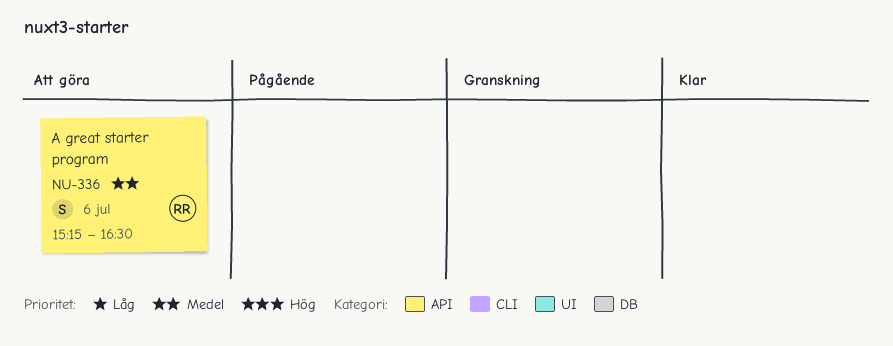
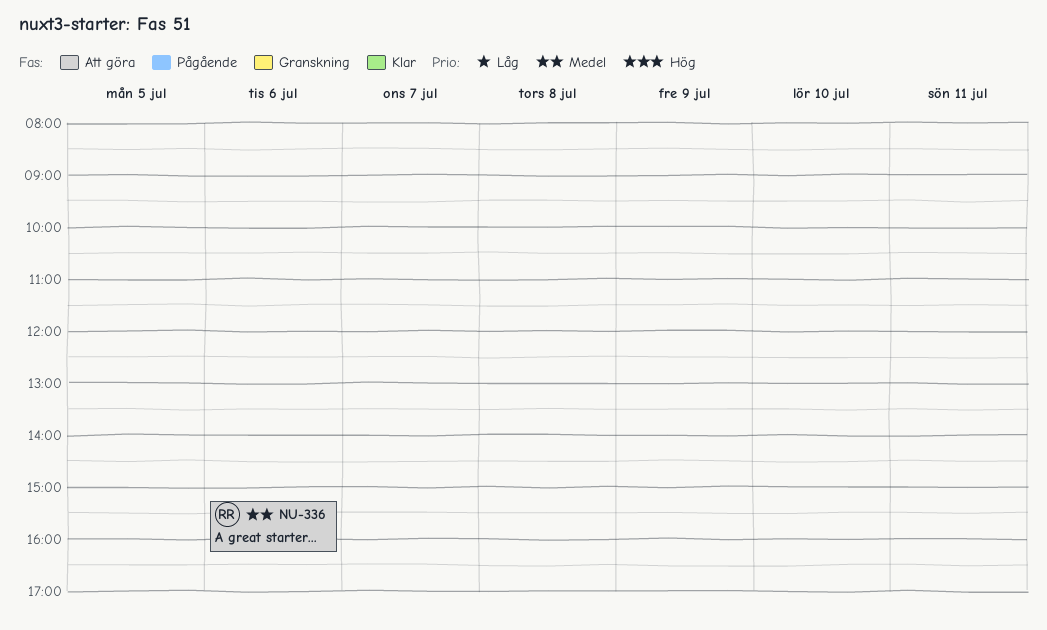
NU-336, ends: 16:30 -> 16:15

